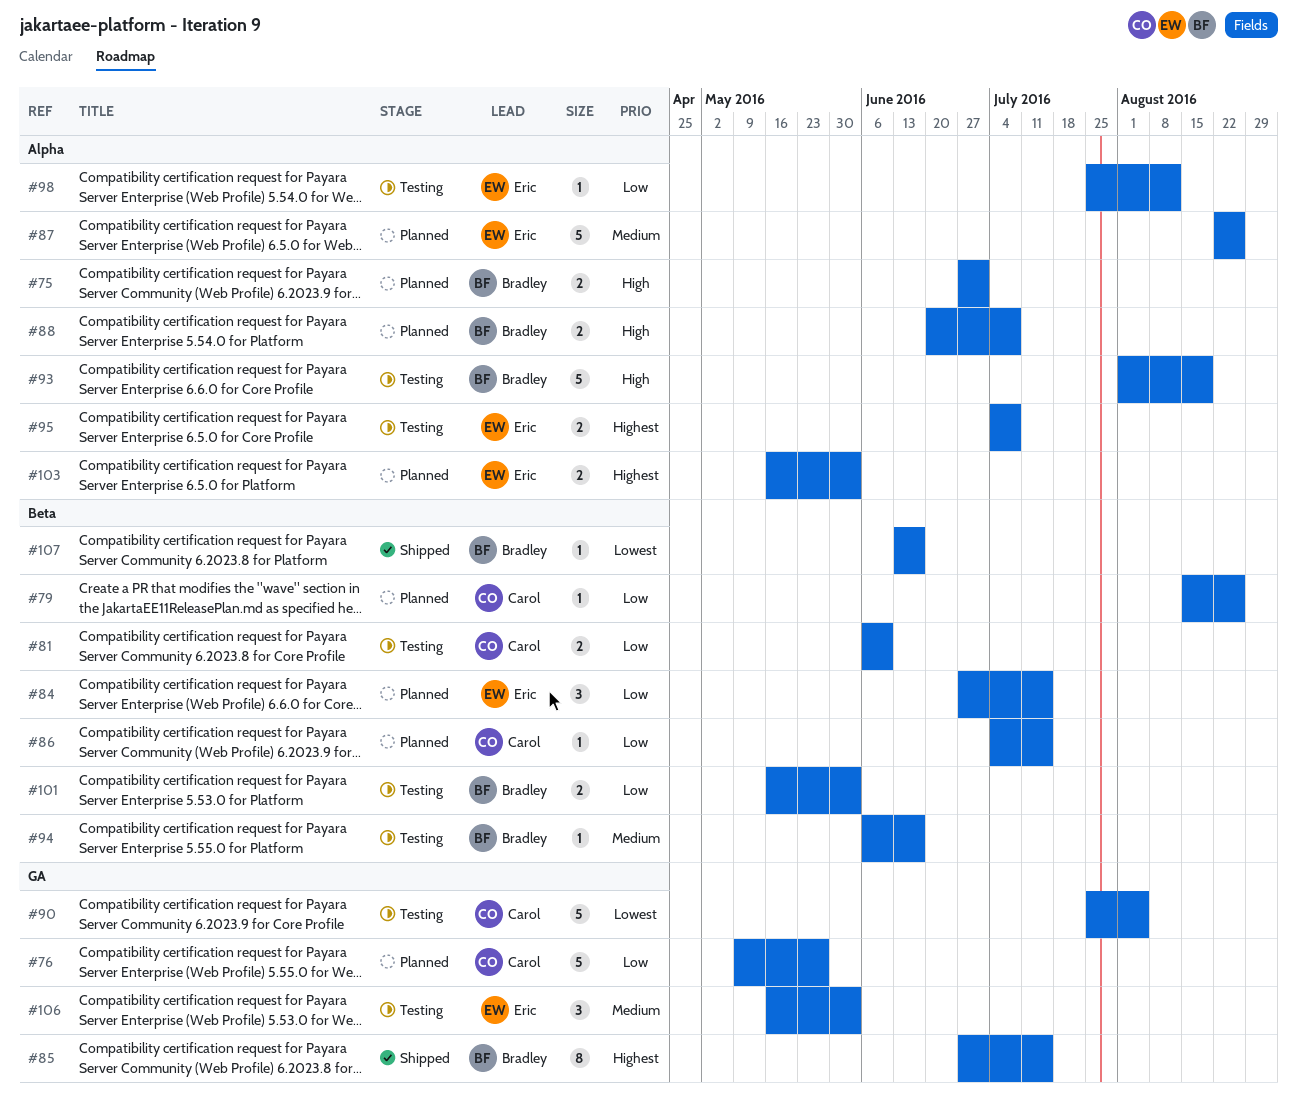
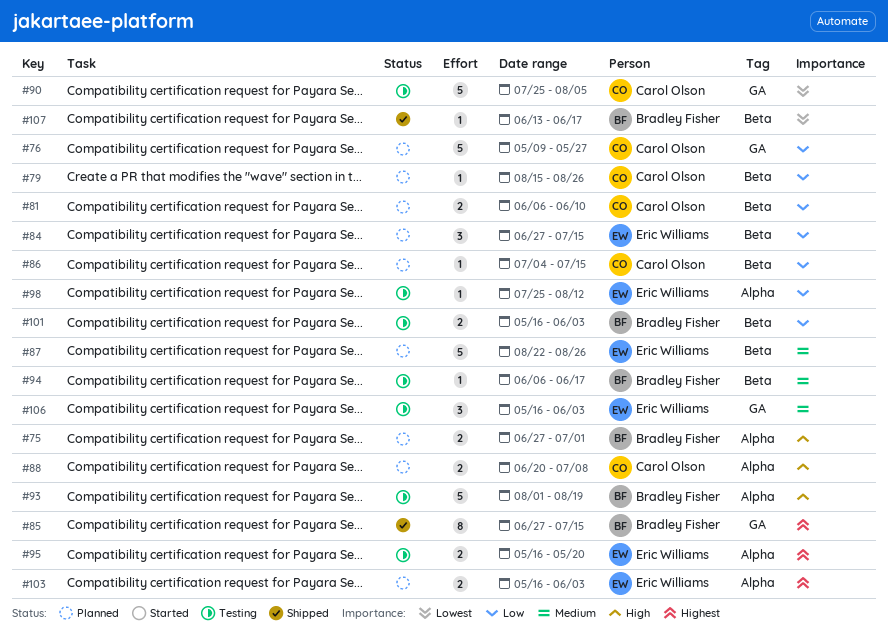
#81, status: Testing -> Planned
#87, label: Alpha -> Beta
#88, owner: Bradley Fisher -> Carol Olson
#95, start: Jul 4 -> May 16
#95, due: Jul 8 -> May 20

